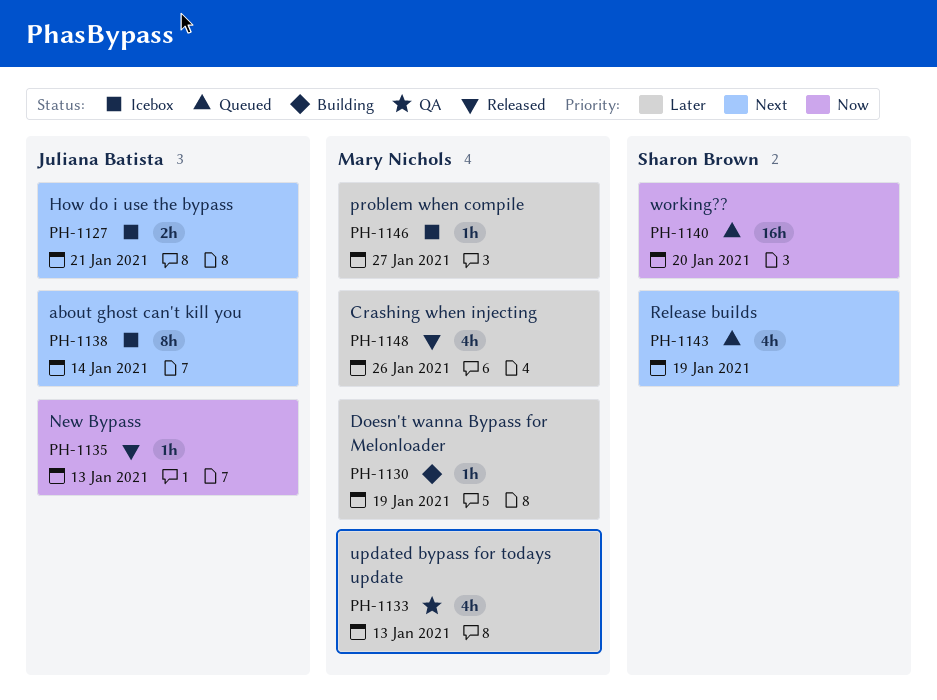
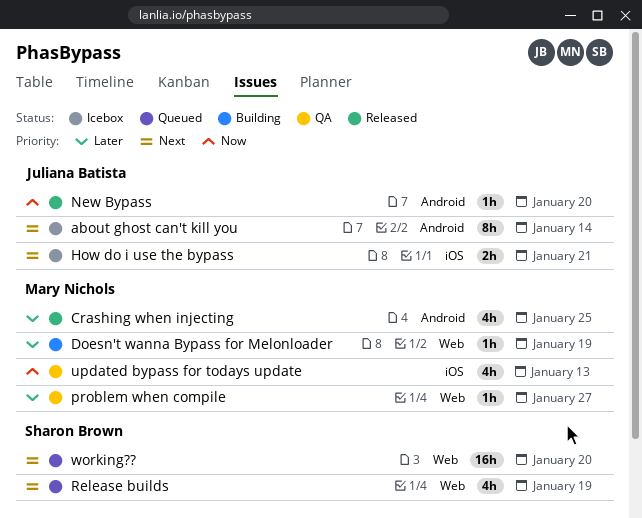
Crashing when injecting, due: Jan 26 -> Jan 25
New Bypass, due: Jan 13 -> Jan 20
problem when compile, status: Icebox -> QA
updated bypass for todays update, priority: Later -> Now
working??, priority: Now -> Next

